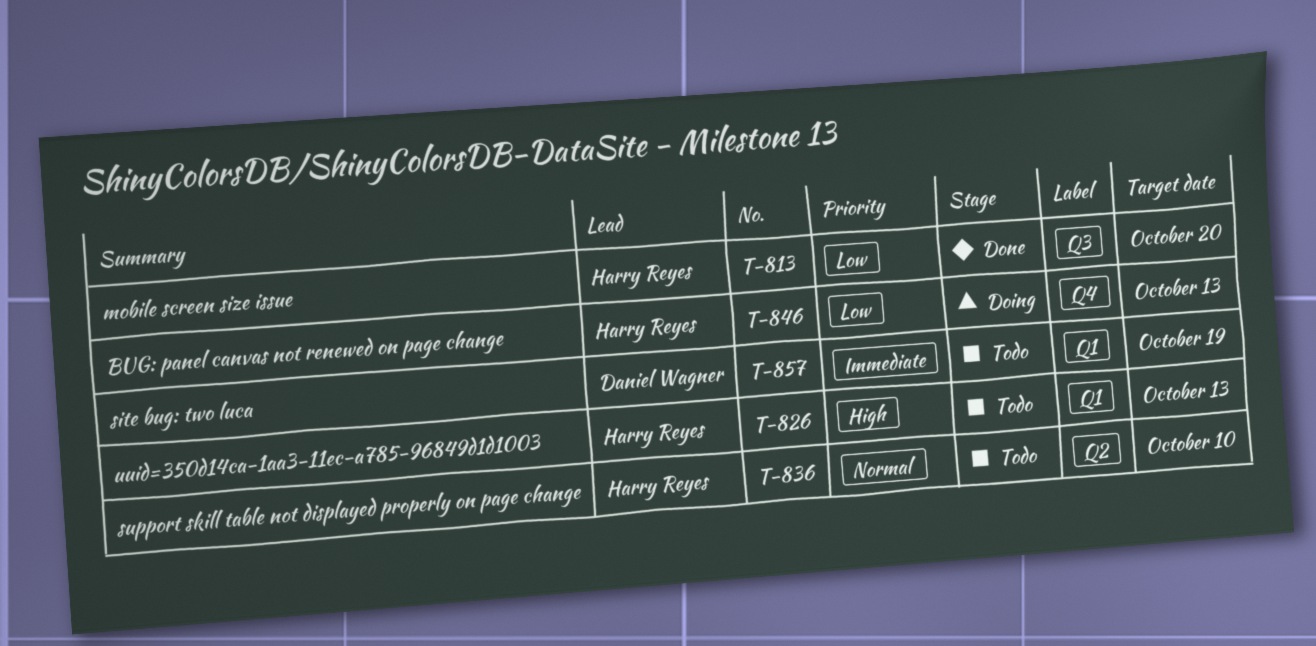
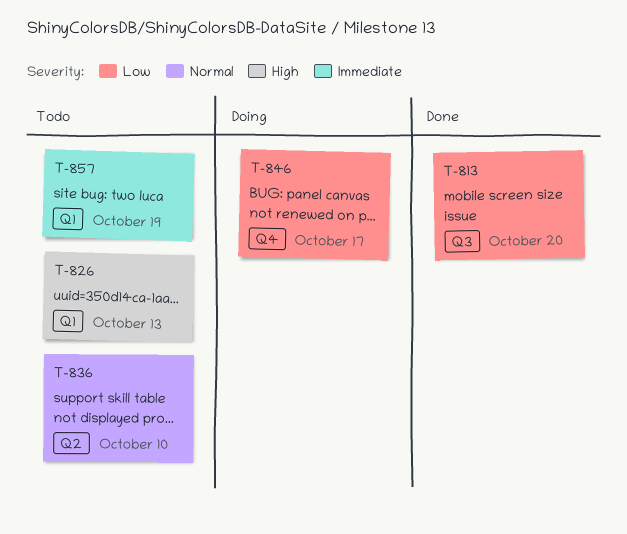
T-846, due: Oct 13 -> Oct 17

